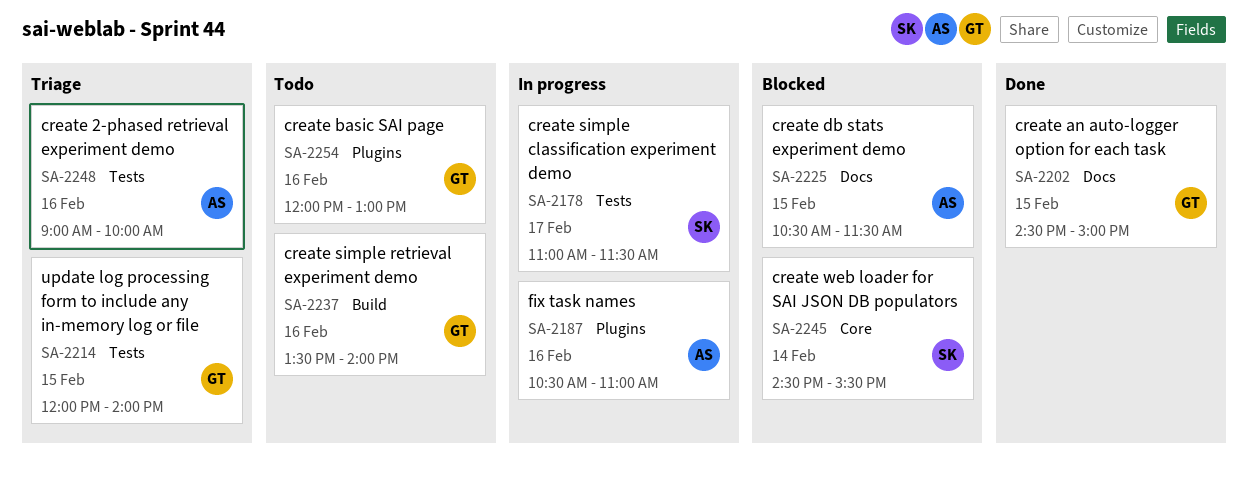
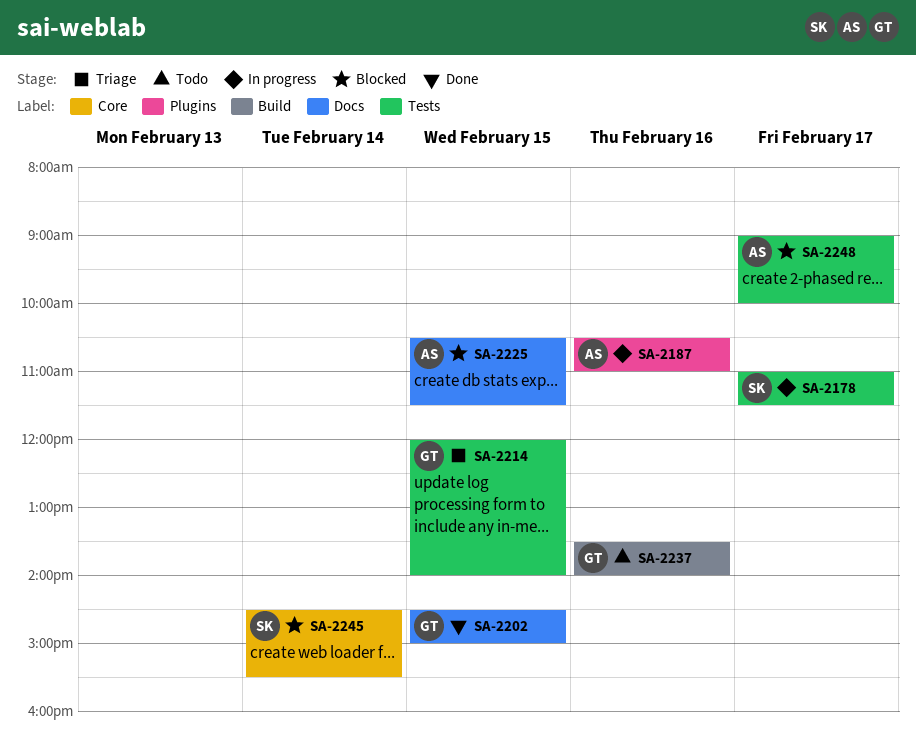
SA-2248, status: Triage -> Blocked
SA-2248, day: Feb 16 -> Feb 17
SA-2254: present -> none

